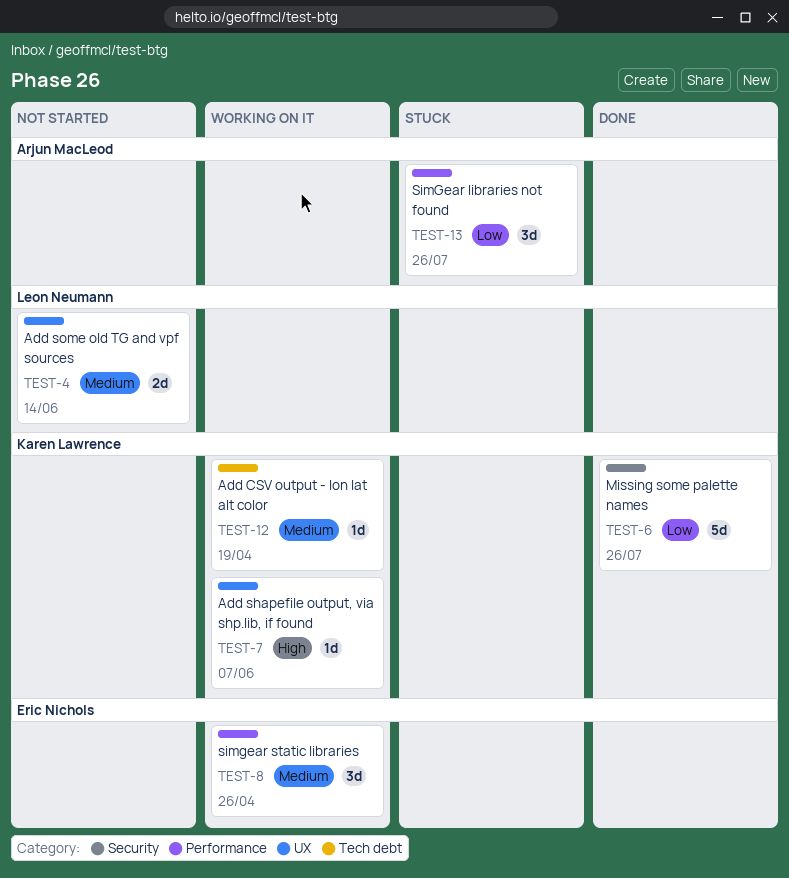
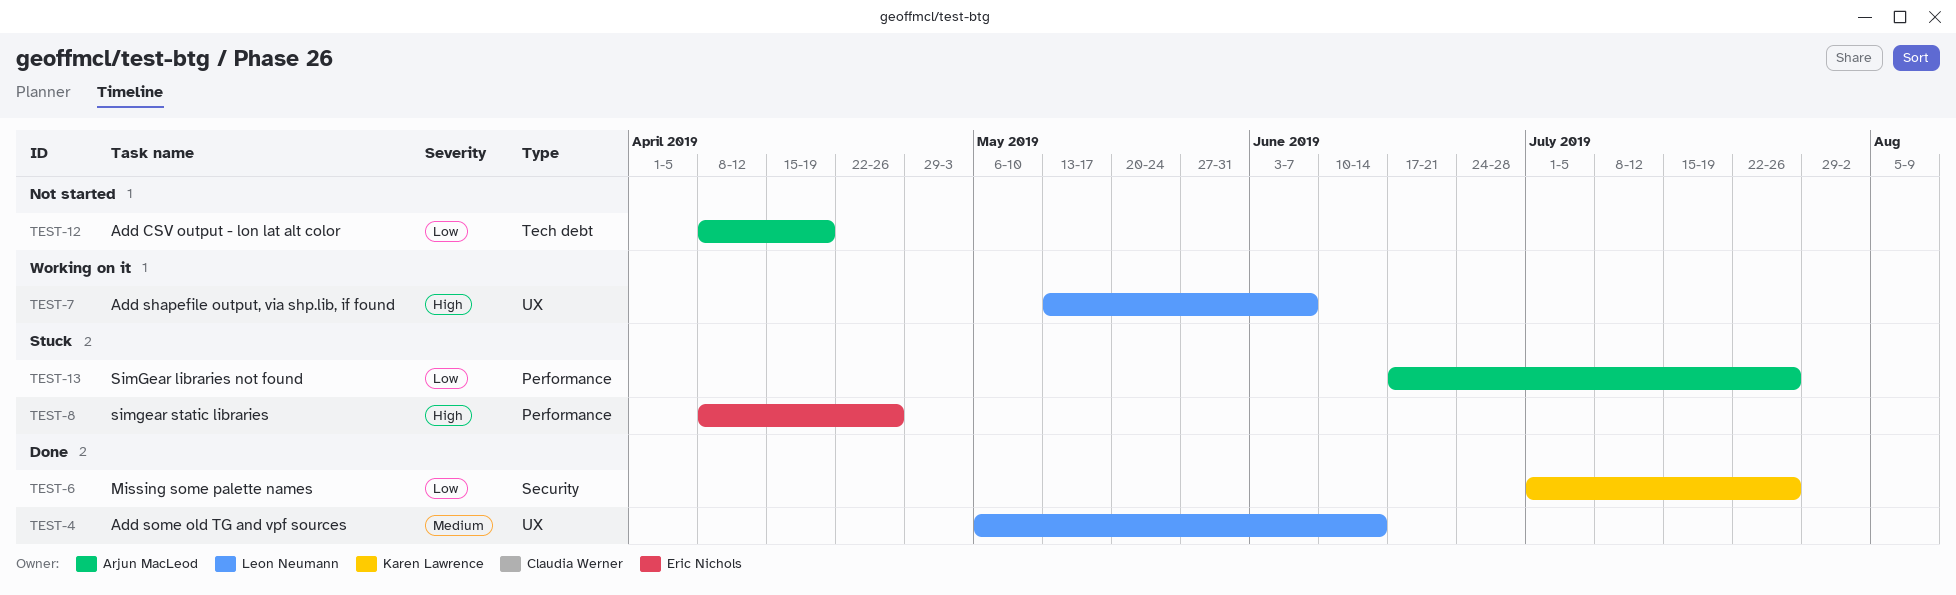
TEST-4, status: Not started -> Done
TEST-7, owner: Karen Lawrence -> Leon Neumann
TEST-8, status: Working on it -> Stuck
TEST-8, priority: Medium -> High
TEST-12, status: Working on it -> Not started
TEST-12, owner: Karen Lawrence -> Arjun MacLeod
TEST-12, priority: Medium -> Low

